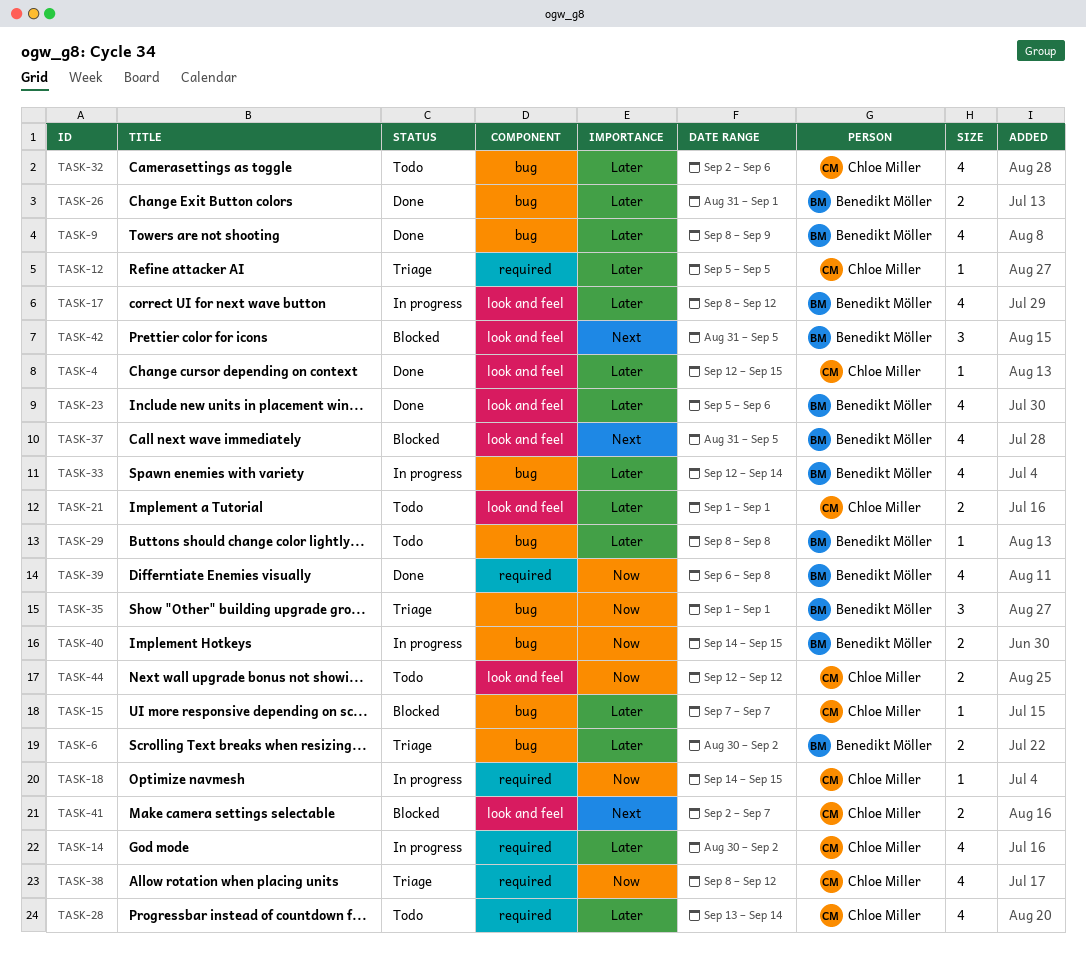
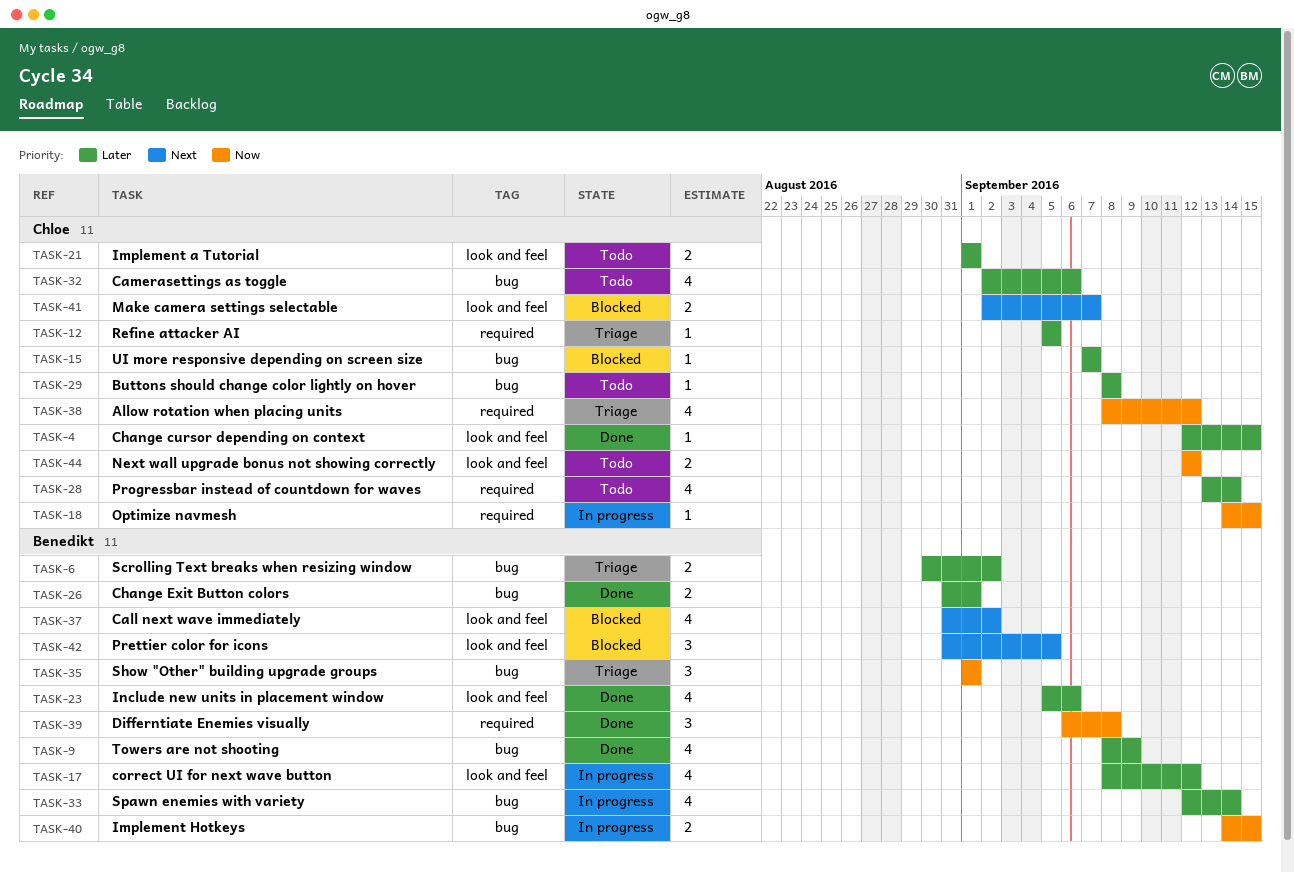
TASK-14: present -> none
TASK-29, owner: Benedikt Möller -> Chloe Miller
TASK-37, due: Sep 5 -> Sep 2
TASK-39, estimate: 4 -> 3

